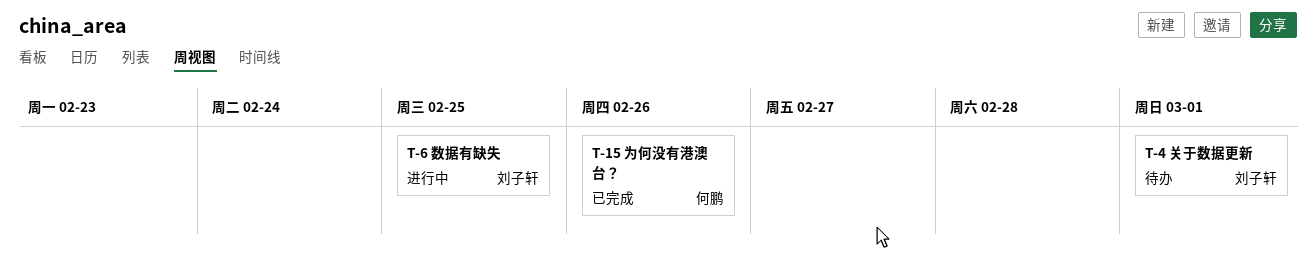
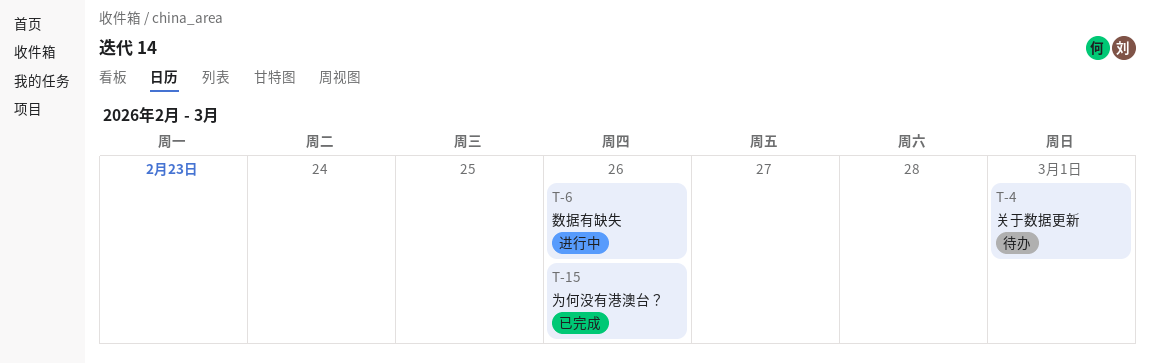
T-6, due: Feb 25 -> Feb 26

